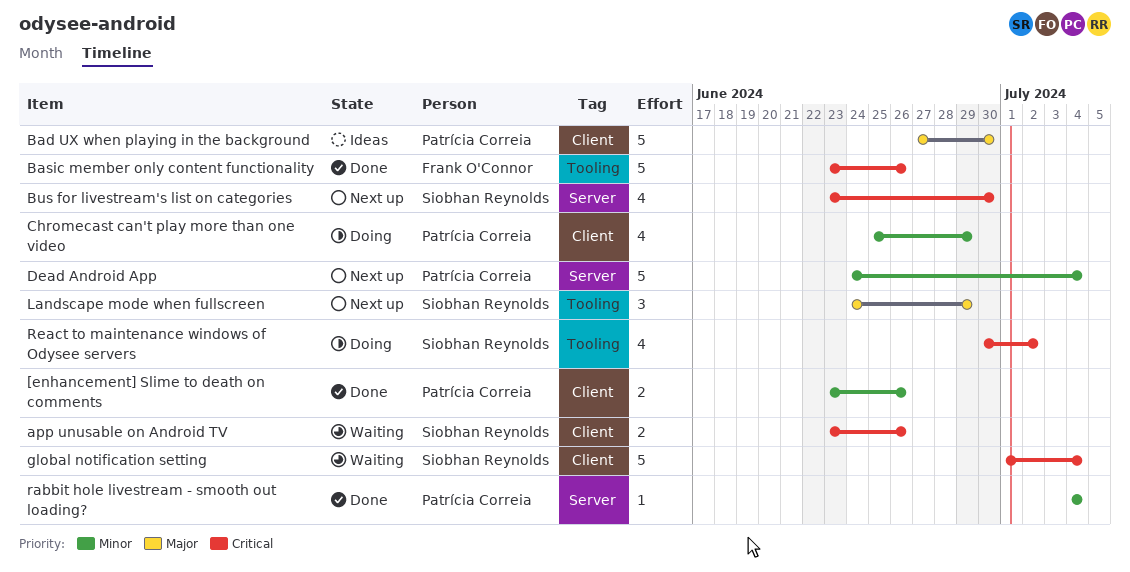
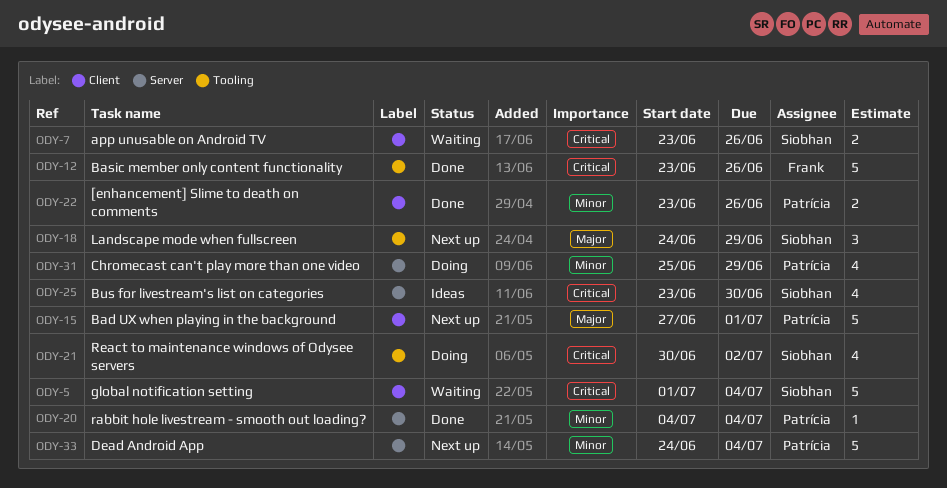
Bad UX when playing in the background, status: Ideas -> Next up
Bad UX when playing in the background, due: Jun 30 -> Jul 1
Bus for livestream's list on categories, status: Next up -> Ideas
Chromecast can't play more than one video, label: Client -> Server

